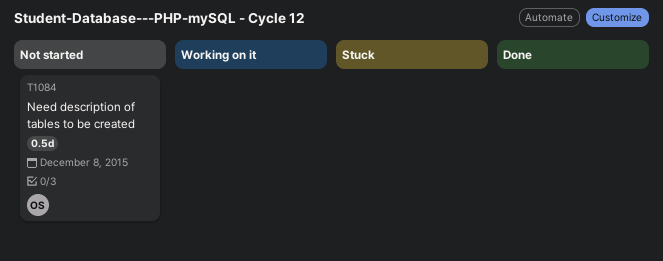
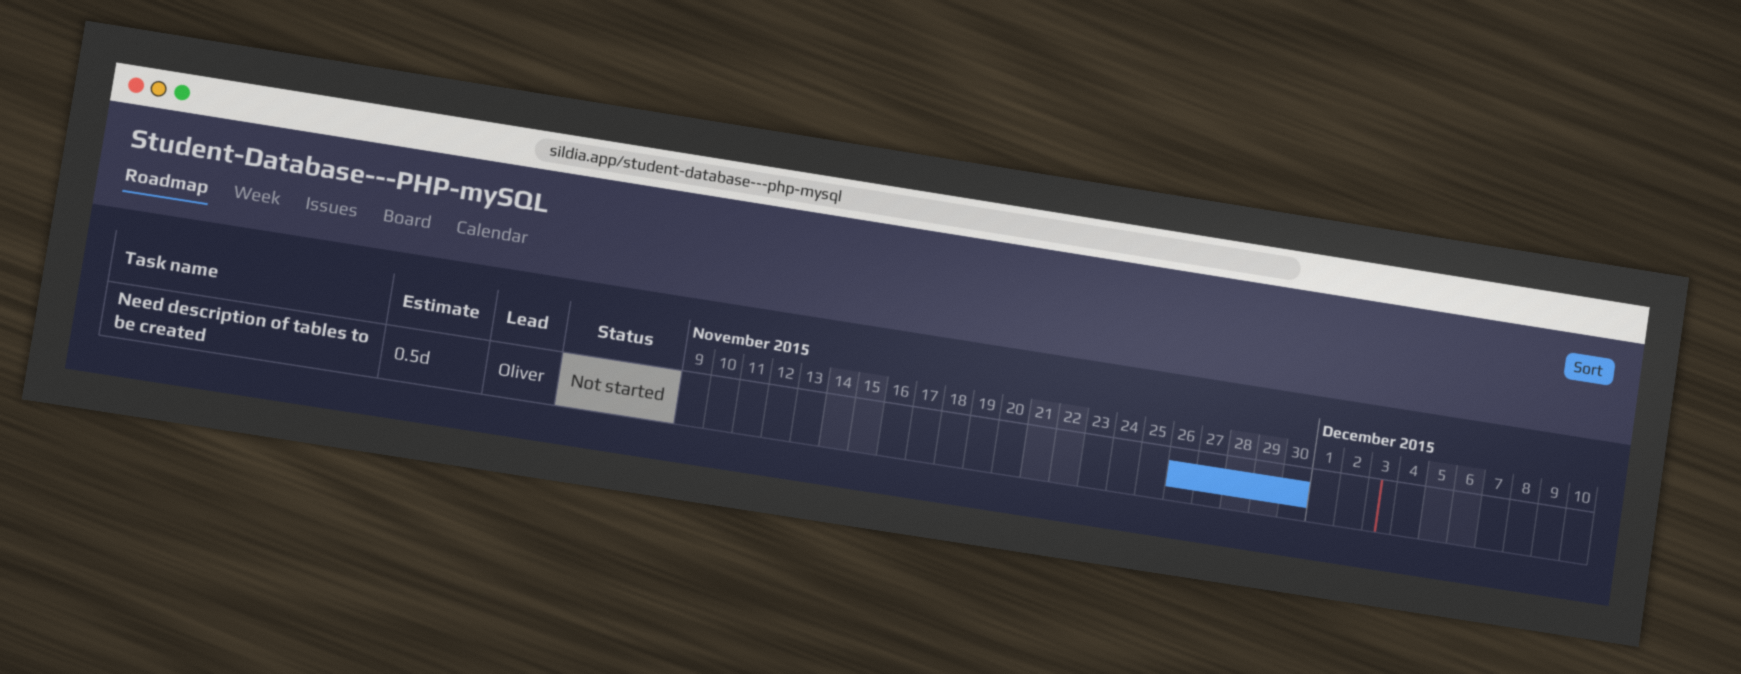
Need description of tables to be created, due: Dec 8 -> Nov 30

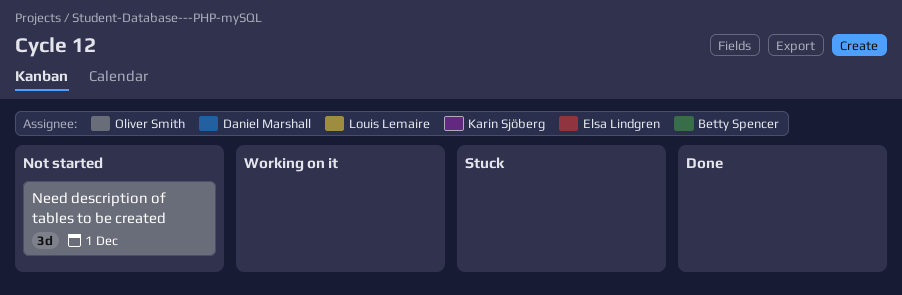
Need description of tables to be created, estimate: 0.5d -> 3d
Need description of tables to be created, due: Nov 30 -> Dec 1

